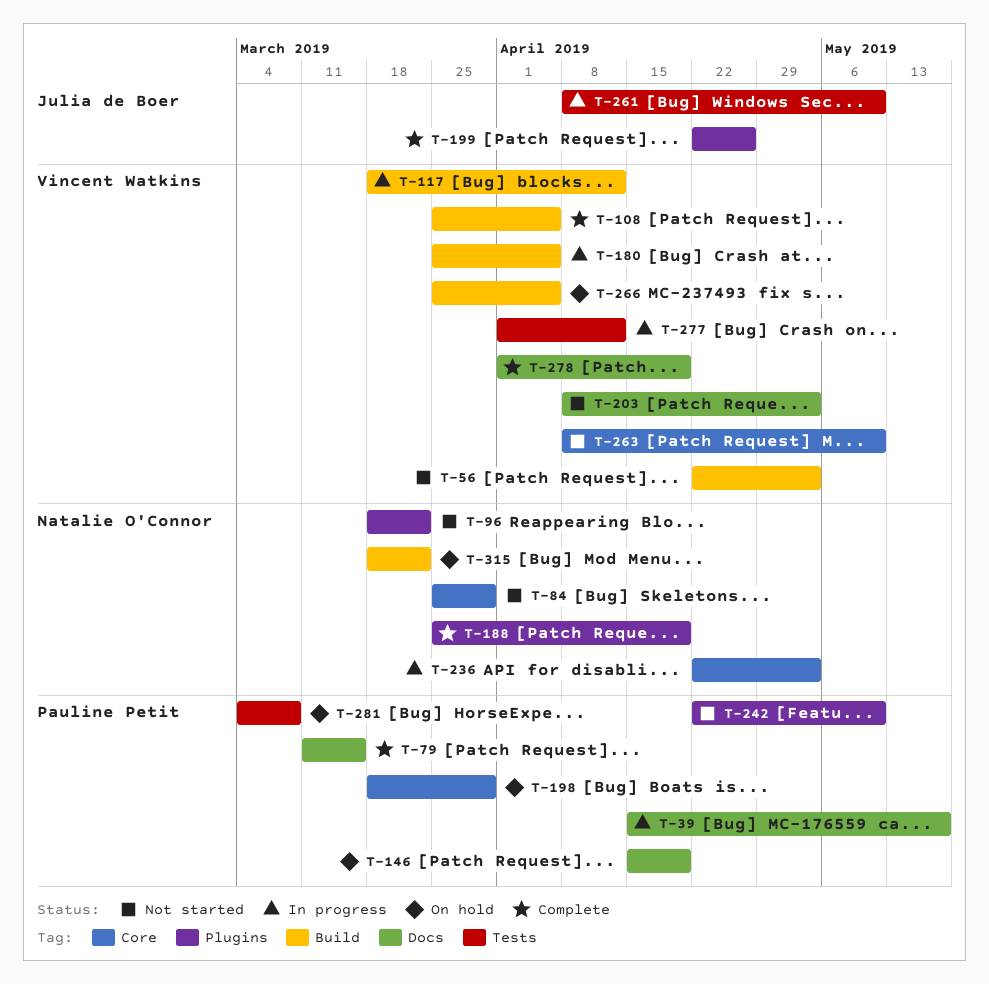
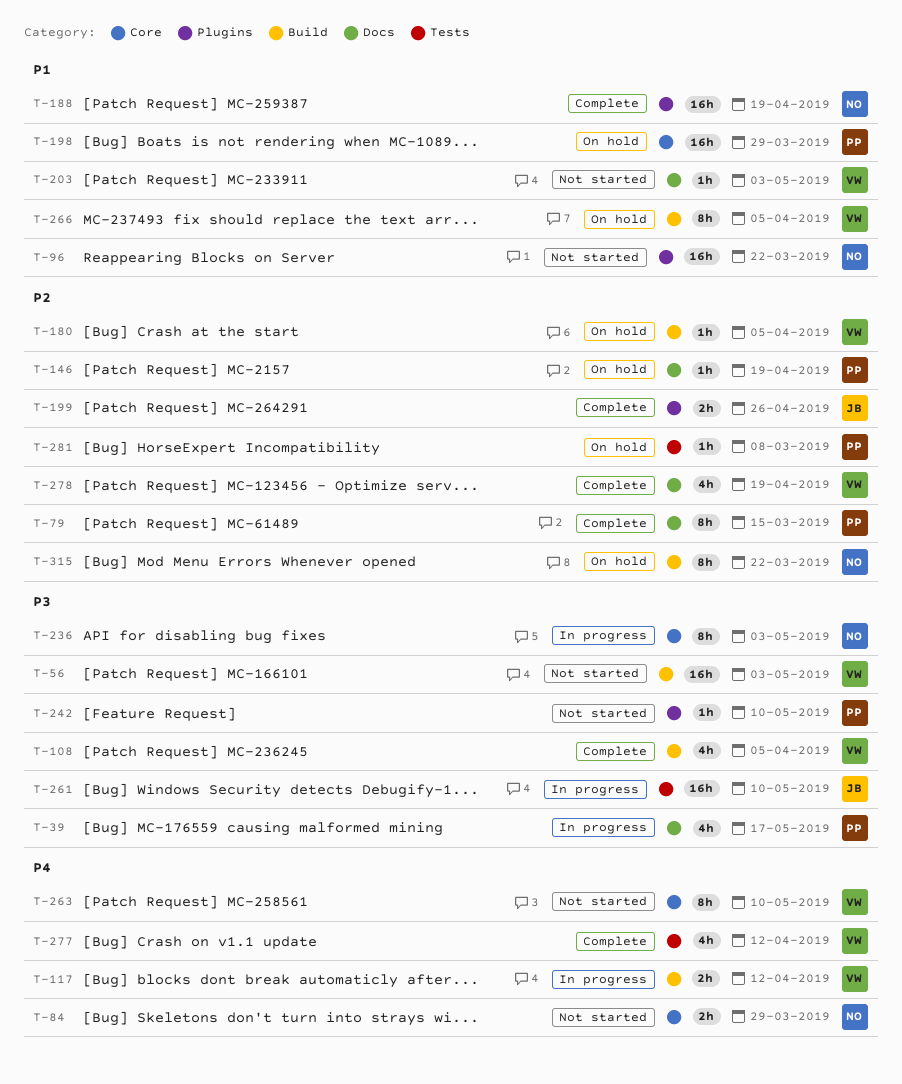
T-180, status: In progress -> On hold
T-277, status: In progress -> Complete

